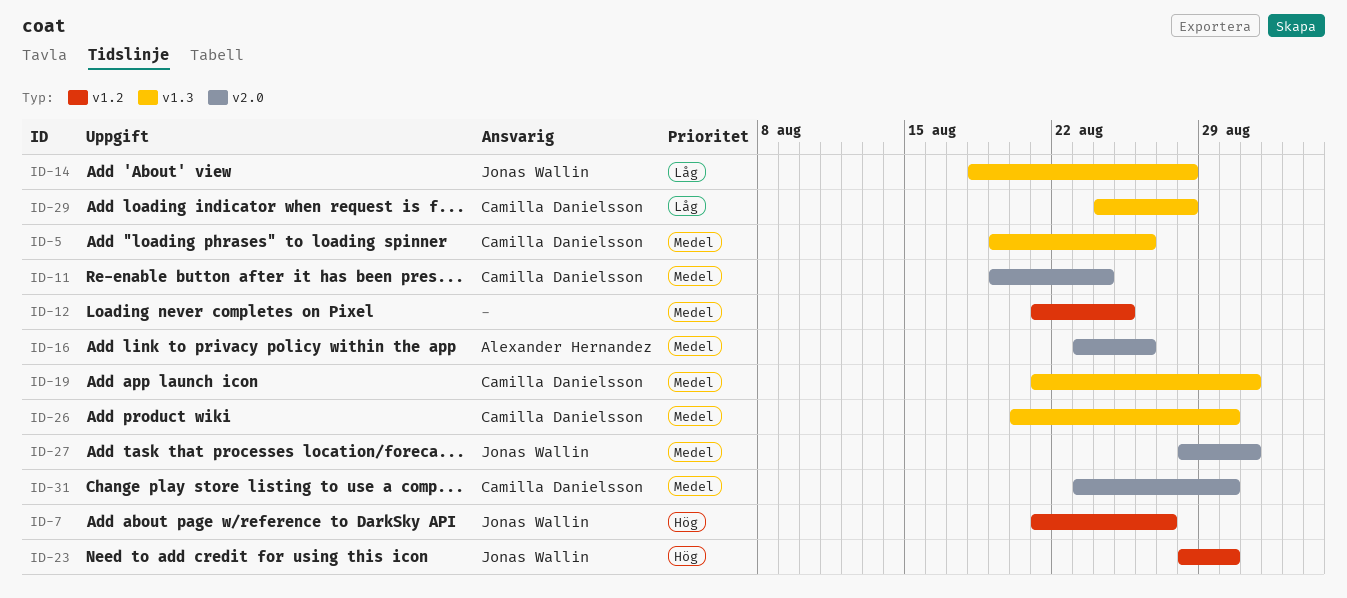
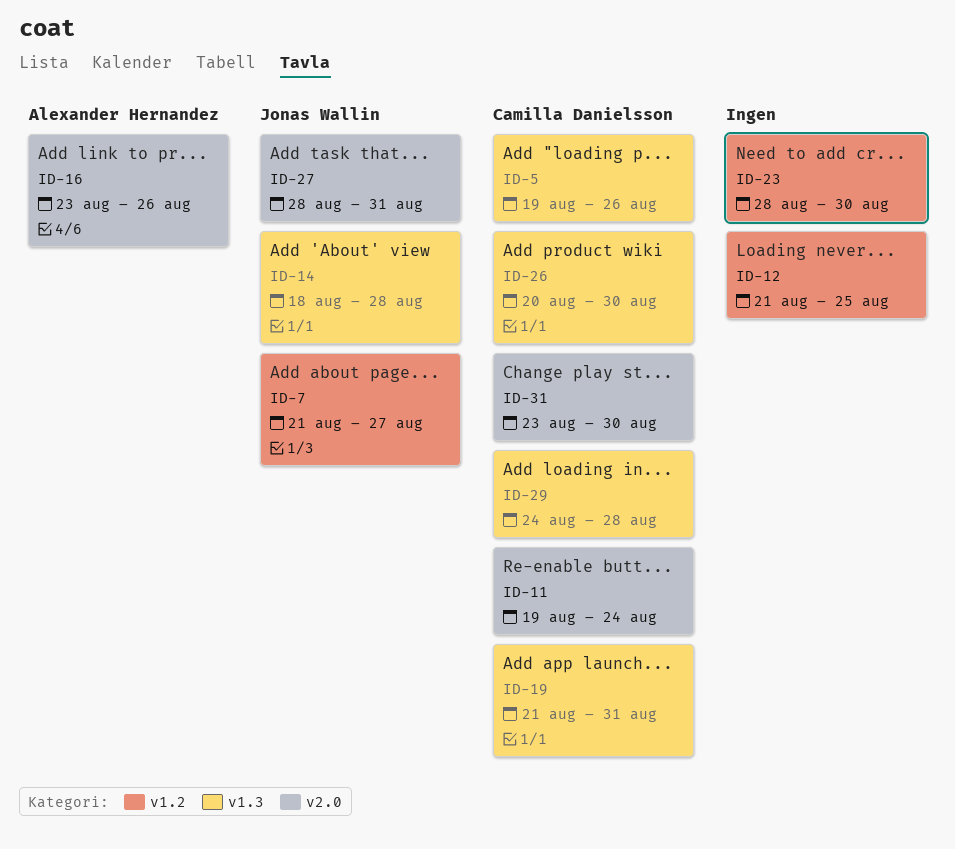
ID-23, owner: Jonas Wallin -> none

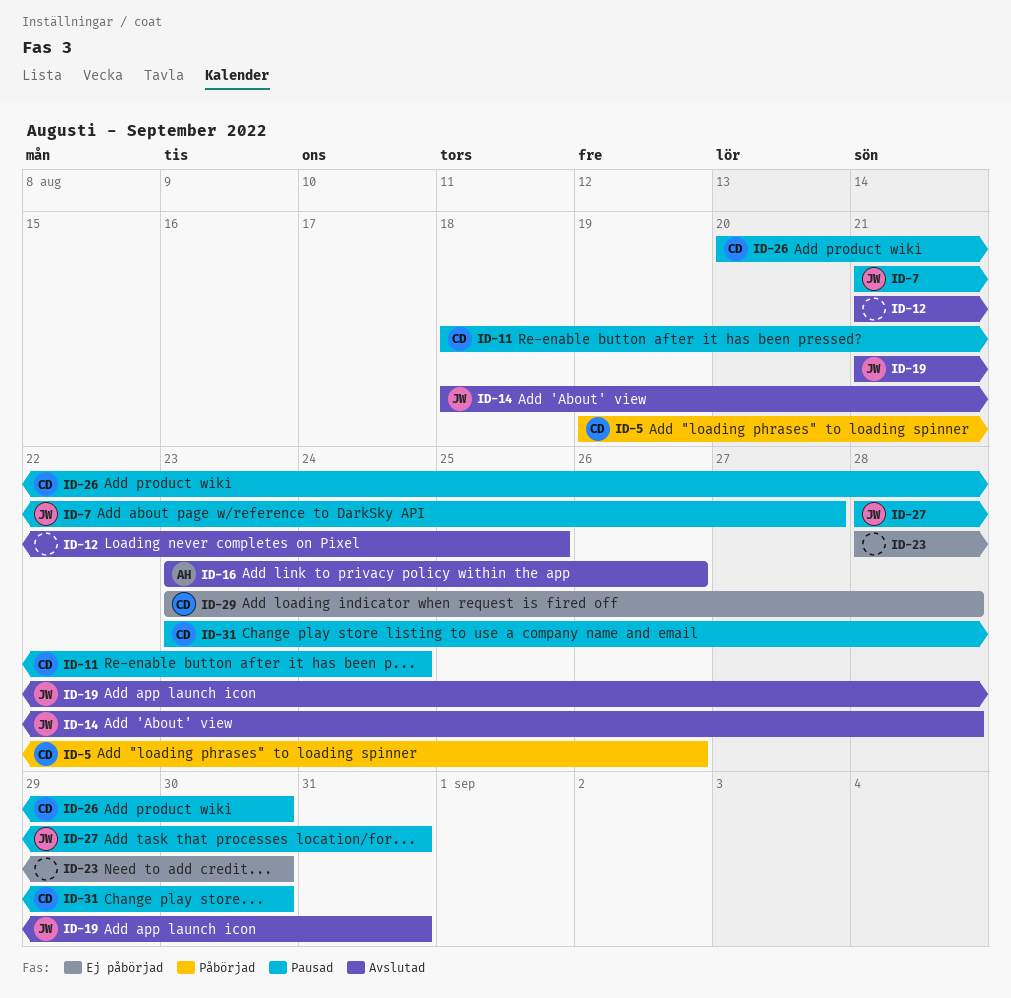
ID-11, start: Aug 19 -> Aug 18
ID-19, owner: Camilla Danielsson -> Jonas Wallin
ID-29, start: Aug 24 -> Aug 23

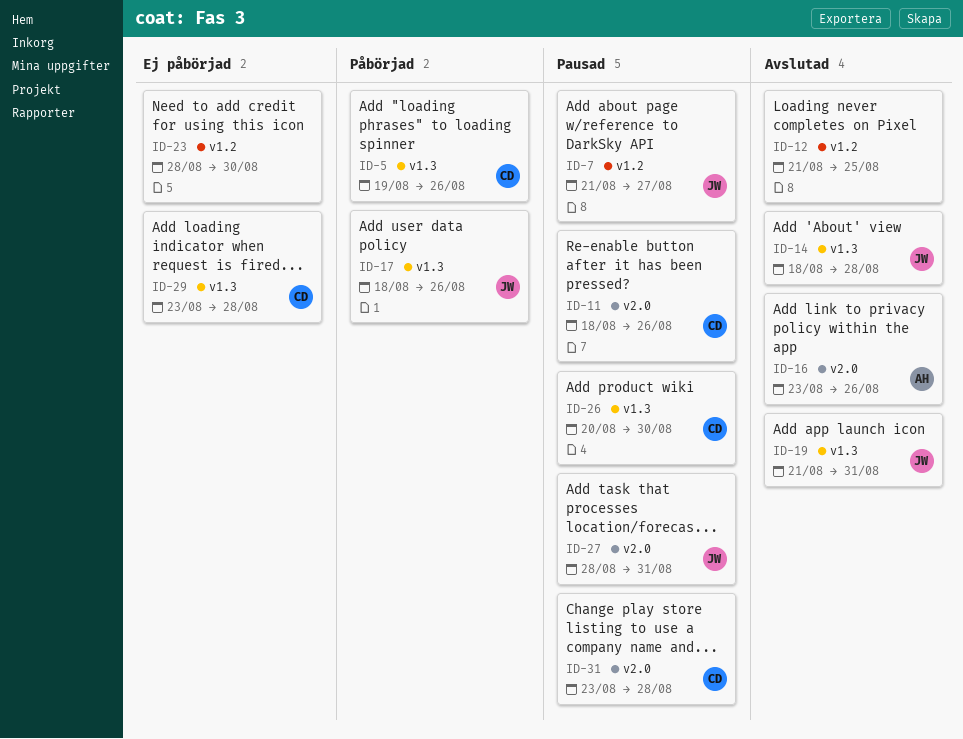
ID-11, due: Aug 24 -> Aug 26
ID-17: none -> present
ID-31, due: Aug 30 -> Aug 28

